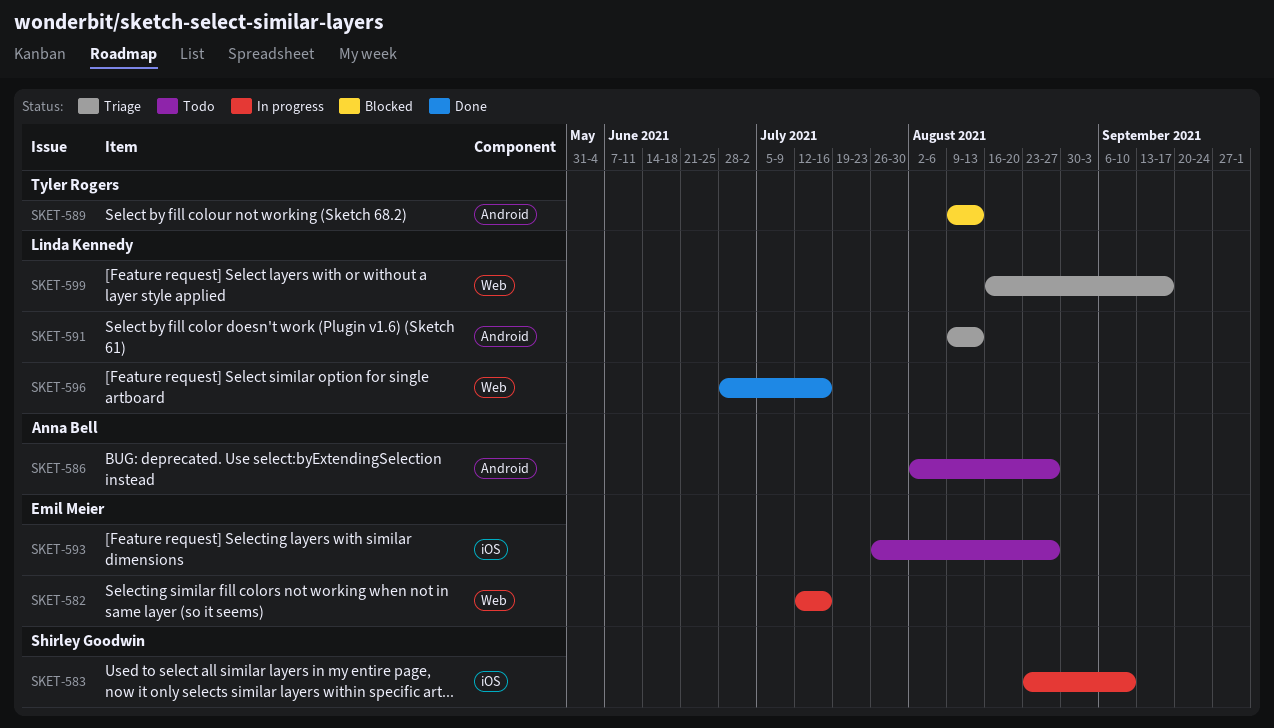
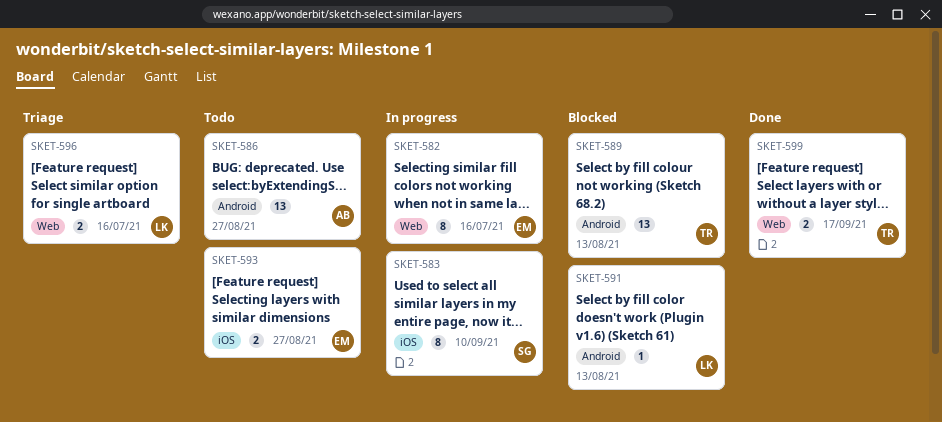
SKET-591, status: Triage -> Blocked
SKET-596, status: Done -> Triage
SKET-599, status: Triage -> Done
SKET-599, owner: Linda Kennedy -> Tyler Rogers

